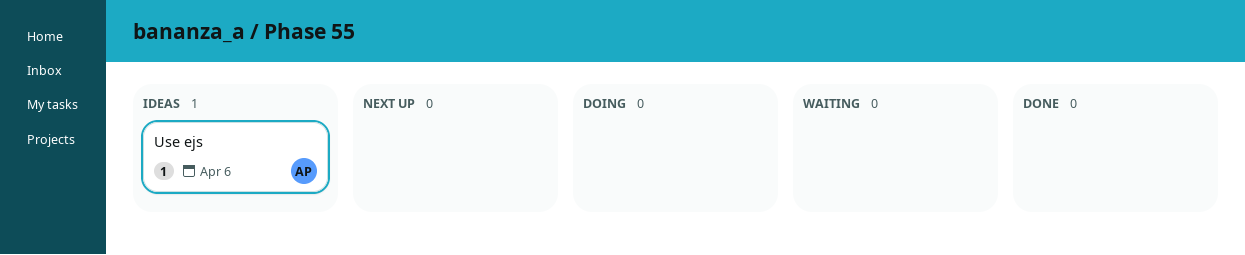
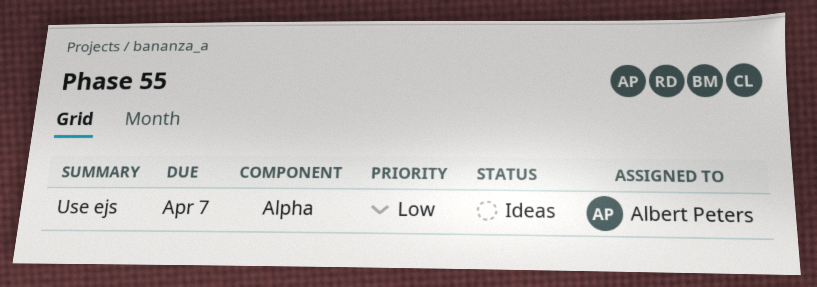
Use ejs, due: Apr 6 -> Apr 7

